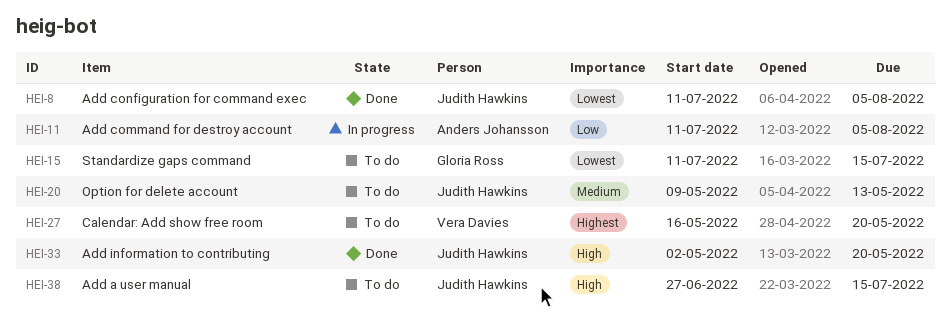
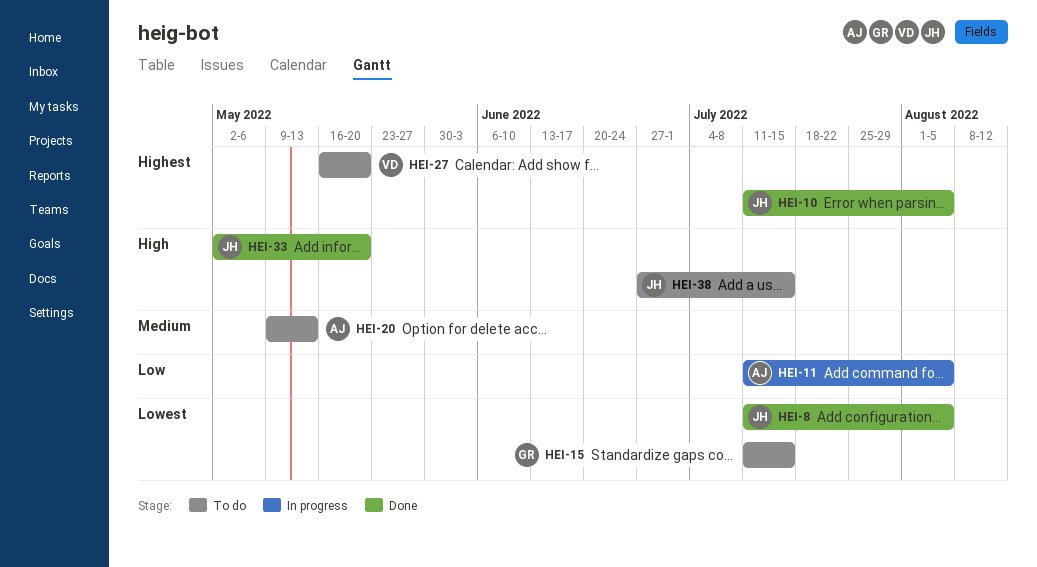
HEI-10: none -> present
HEI-20, owner: Judith Hawkins -> Anders Johansson

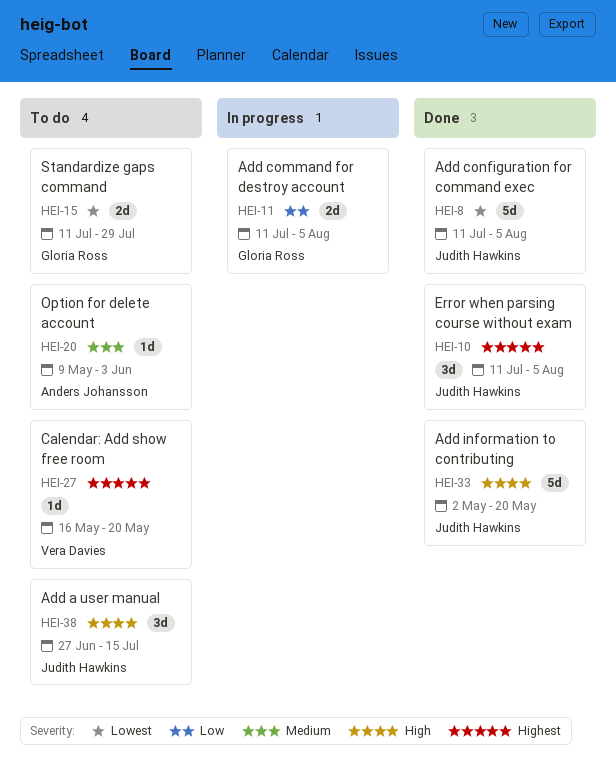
HEI-11, owner: Anders Johansson -> Gloria Ross
HEI-15, due: Jul 15 -> Jul 29
HEI-20, due: May 13 -> Jun 3

